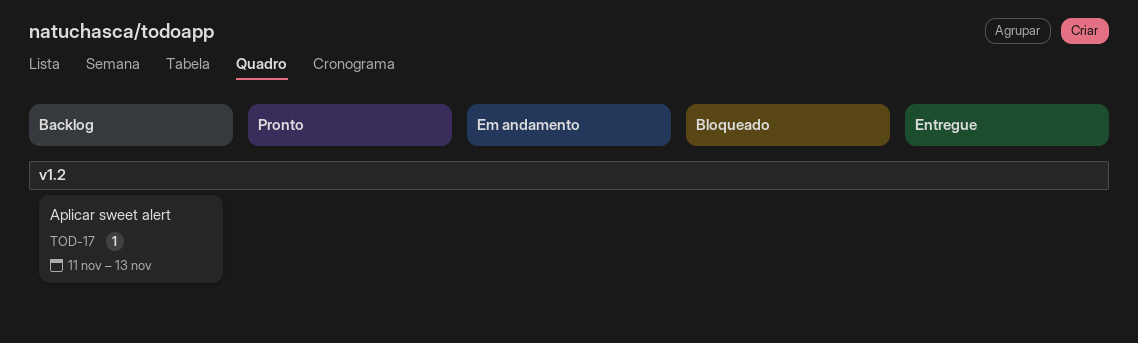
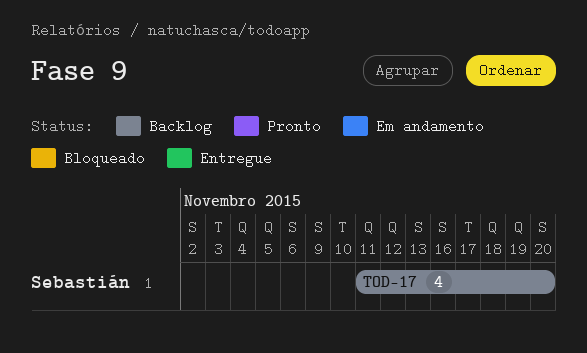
TOD-17, estimate: 1 -> 4
TOD-17, due: Nov 13 -> Nov 20

